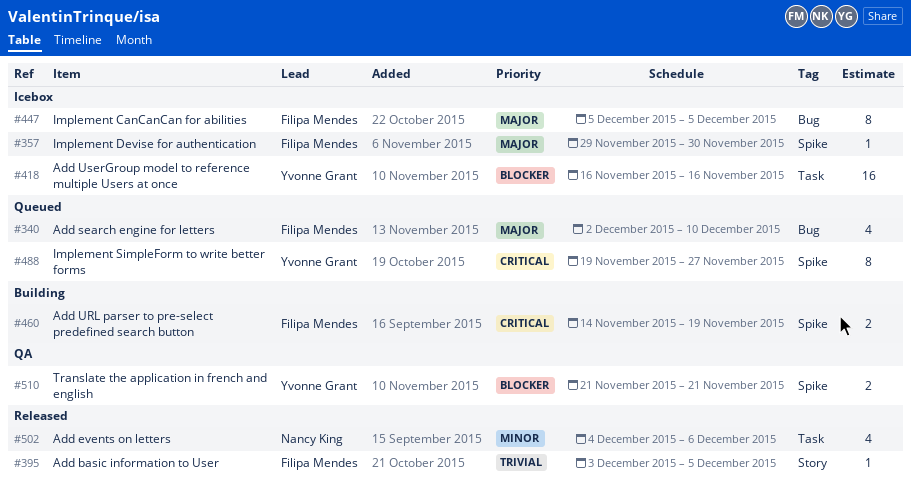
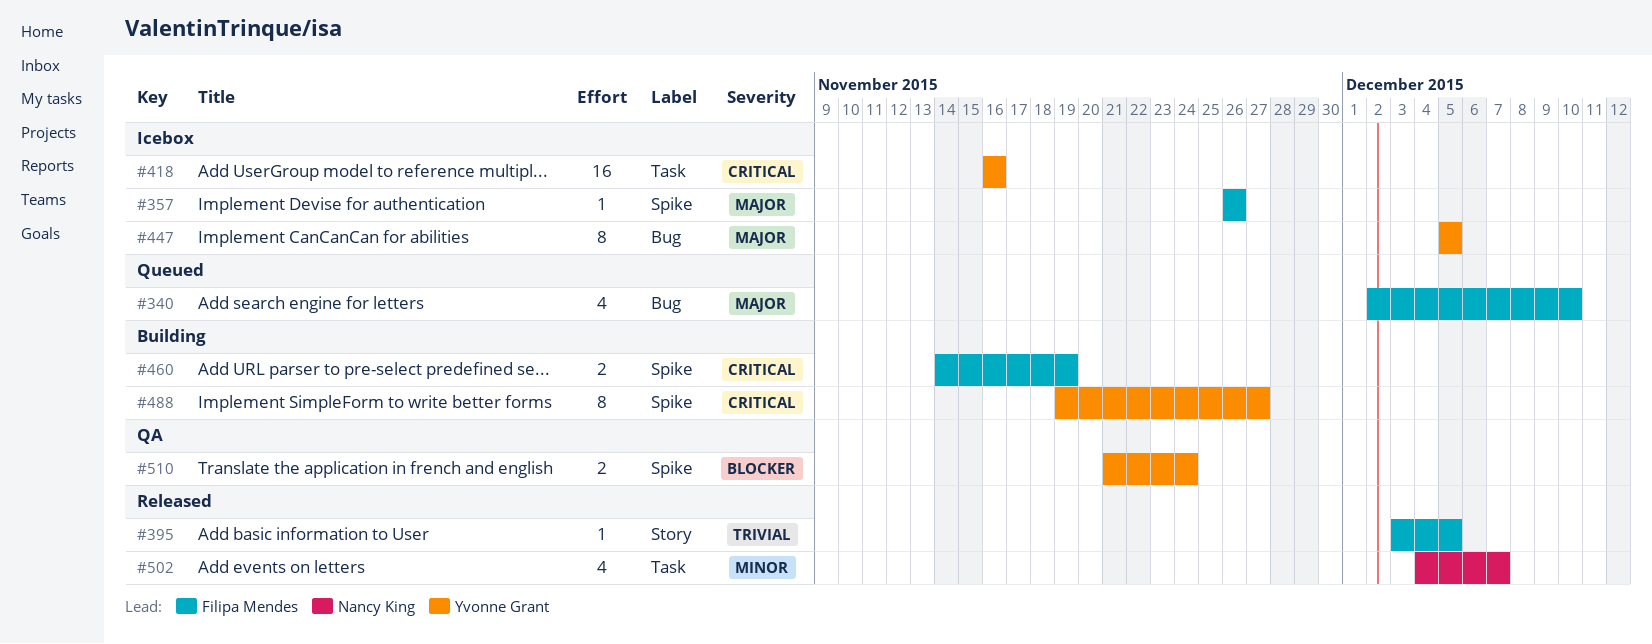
#357, start: Nov 29 -> Nov 26
#357, due: Nov 30 -> Nov 26
#418, priority: Blocker -> Critical
#447, owner: Filipa Mendes -> Yvonne Grant
#488, status: Queued -> Building
#502, due: Dec 6 -> Dec 7
#510, due: Nov 21 -> Nov 24

